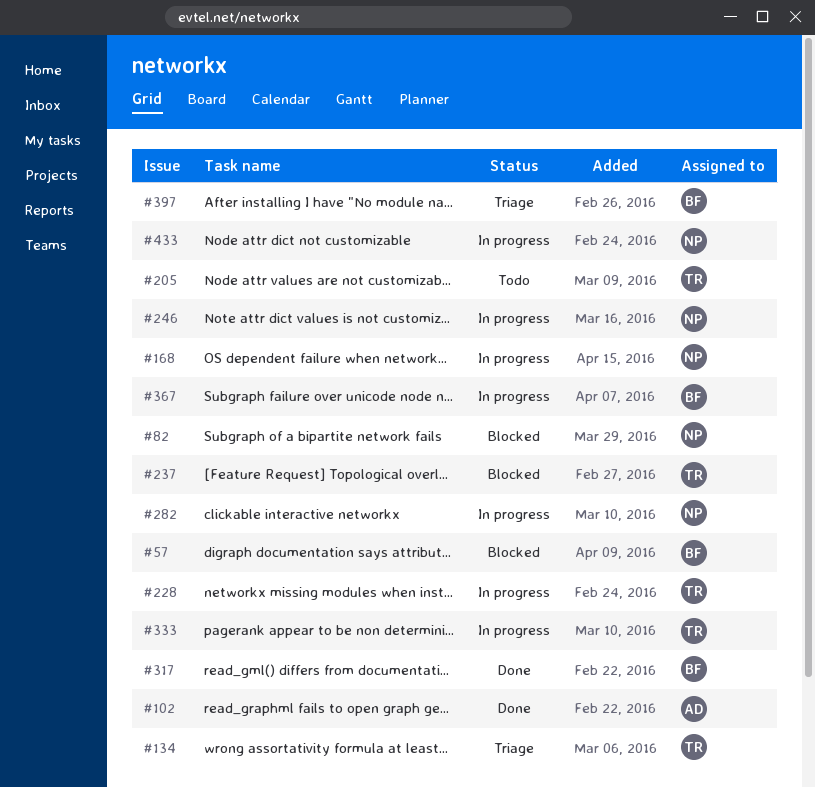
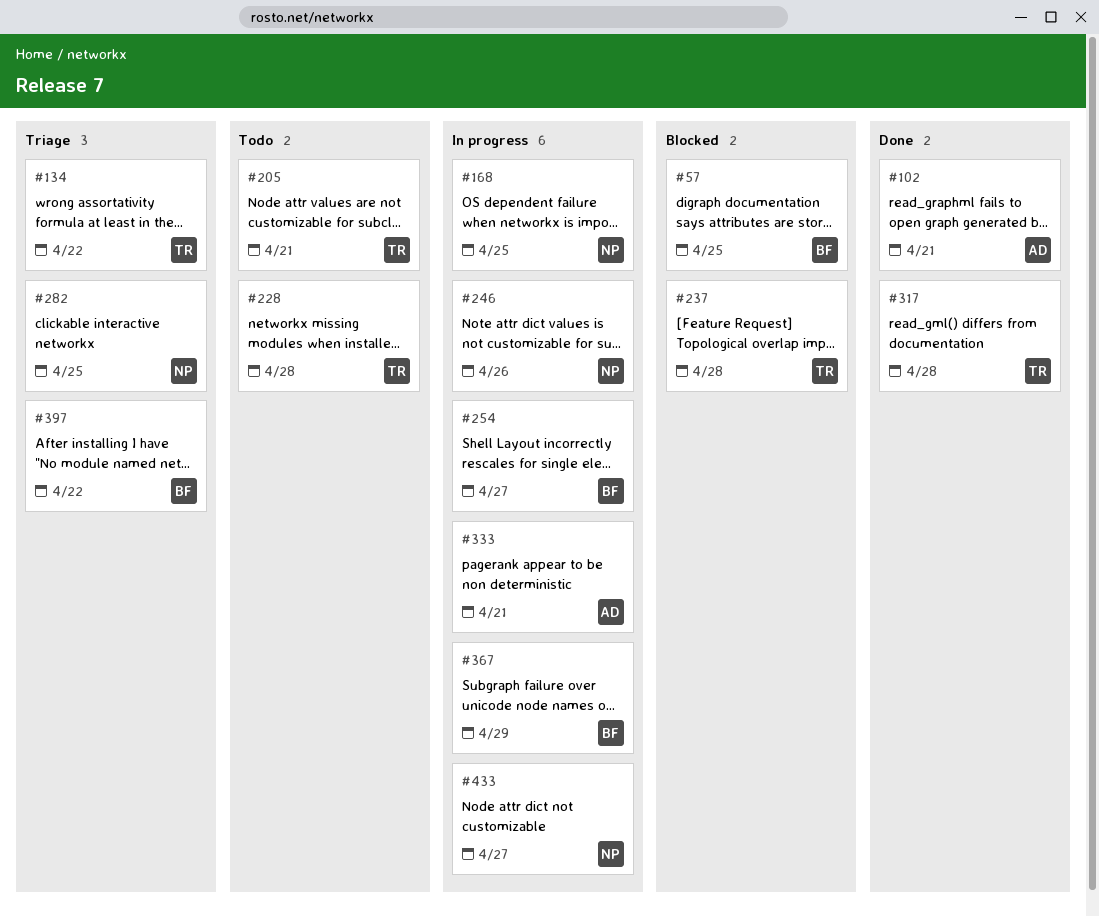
#82: present -> none
#228, status: In progress -> Todo
#254: none -> present
#282, status: In progress -> Triage
#317, owner: BF -> TR
#333, owner: TR -> AD

